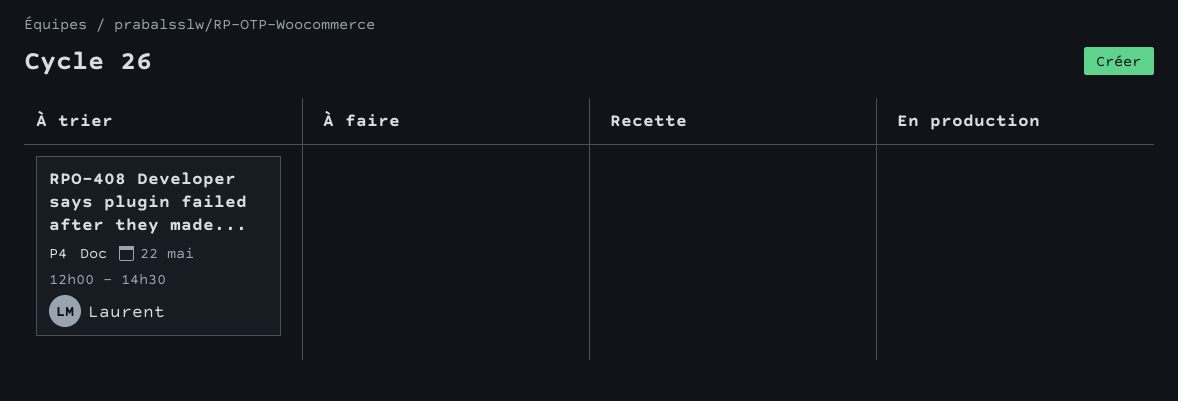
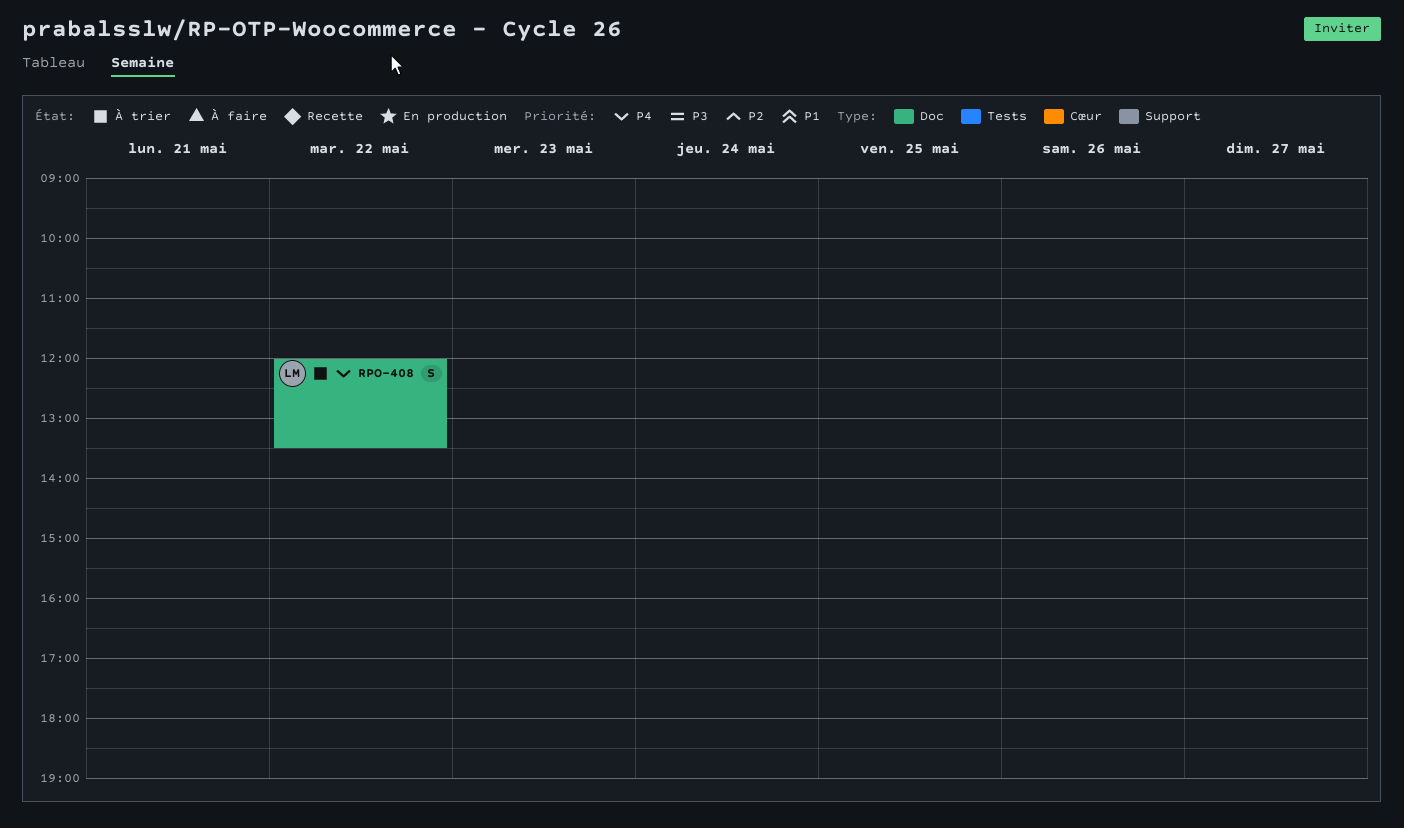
RPO-408, ends: 14:30 -> 13:30

